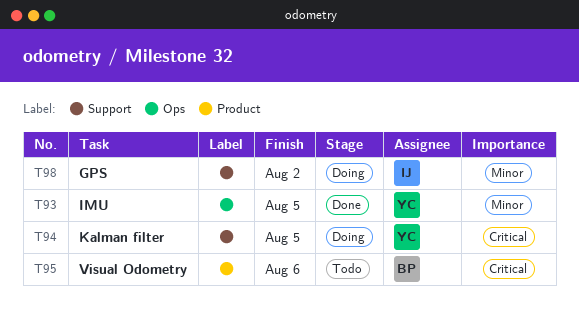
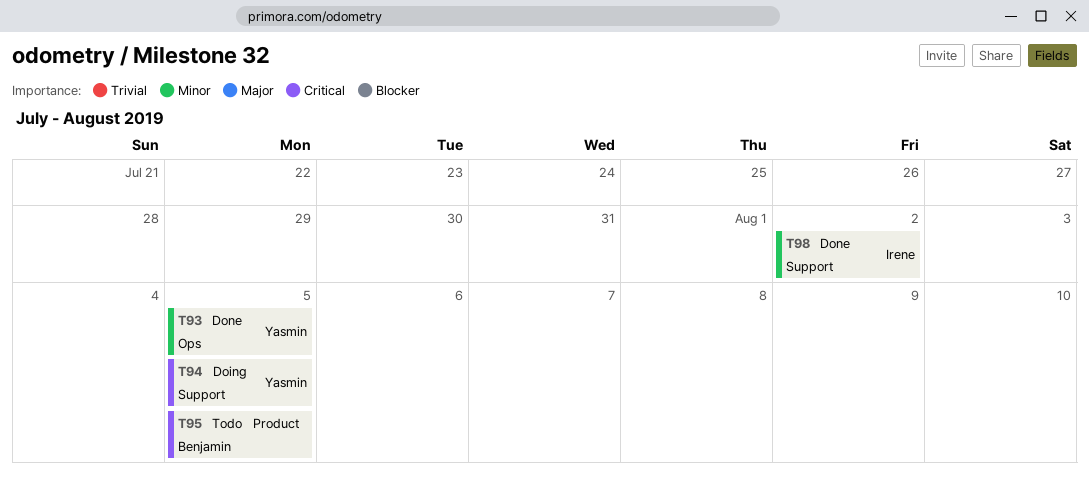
T95, due: Aug 6 -> Aug 5
T98, status: Doing -> Done

